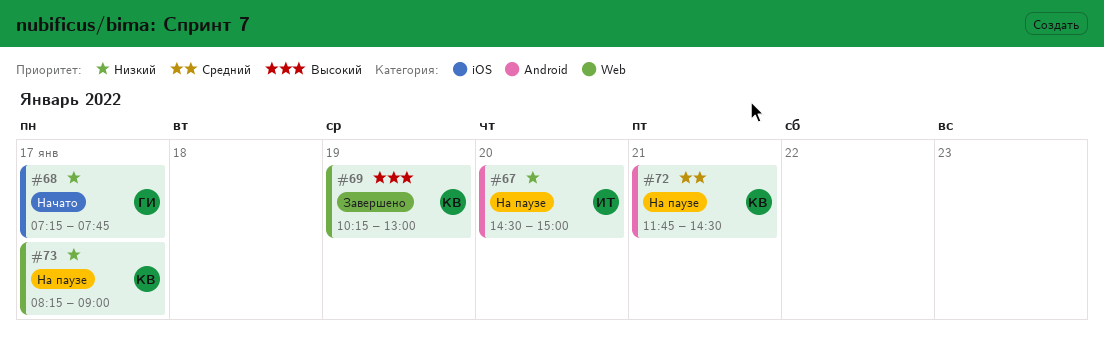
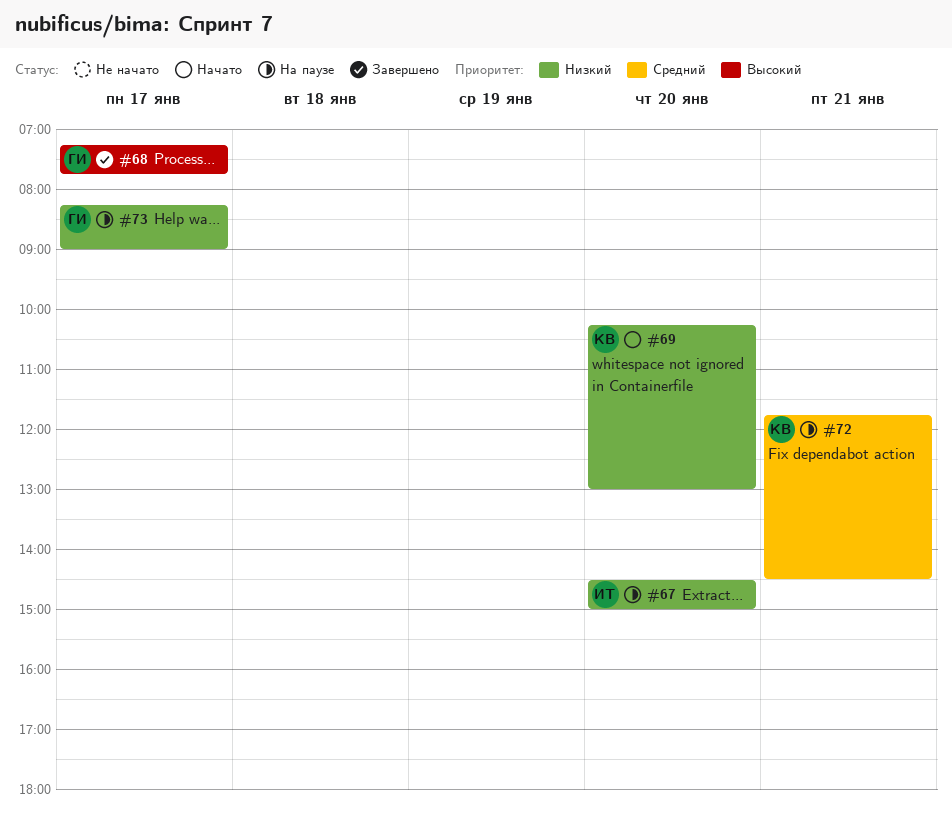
#68, status: Начато -> Завершено
#68, priority: Низкий -> Высокий
#69, status: Завершено -> Начато
#69, priority: Высокий -> Низкий
#69, day: Jan 19 -> Jan 20
#73, owner: КВ -> ГИ

